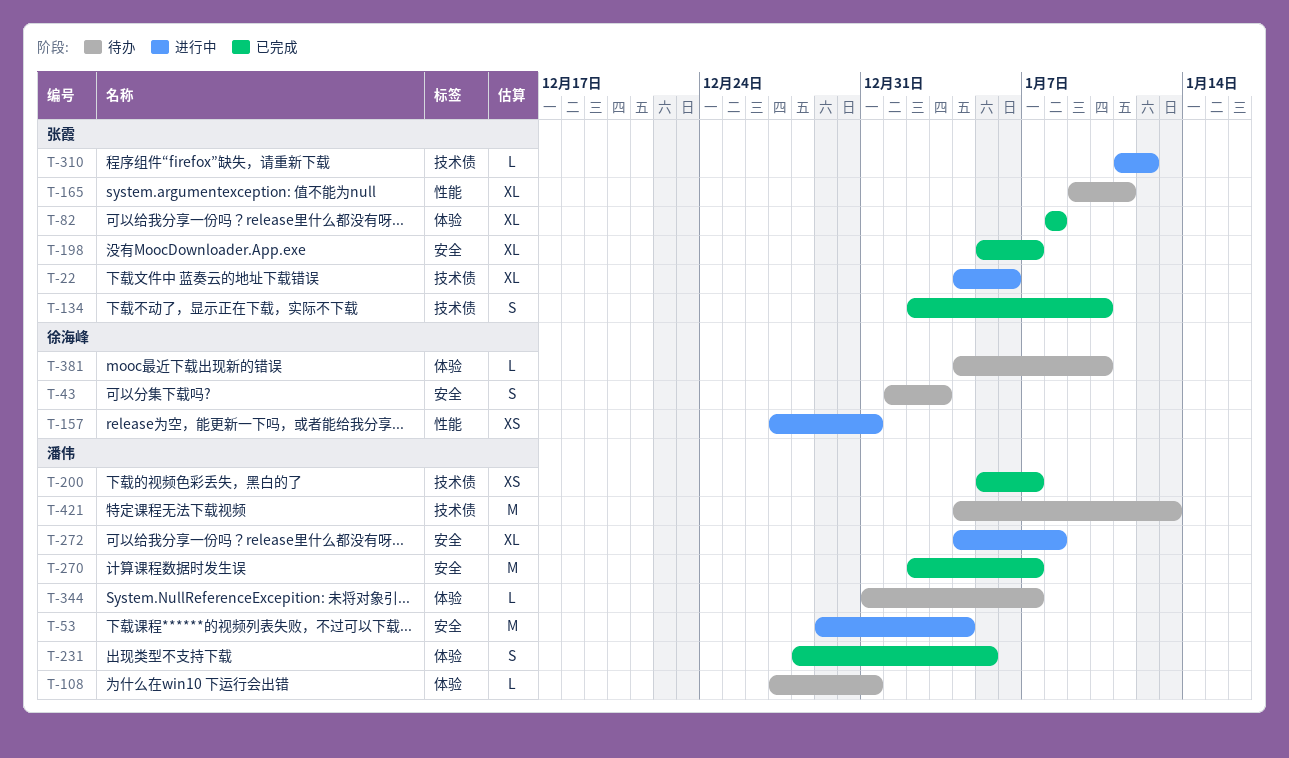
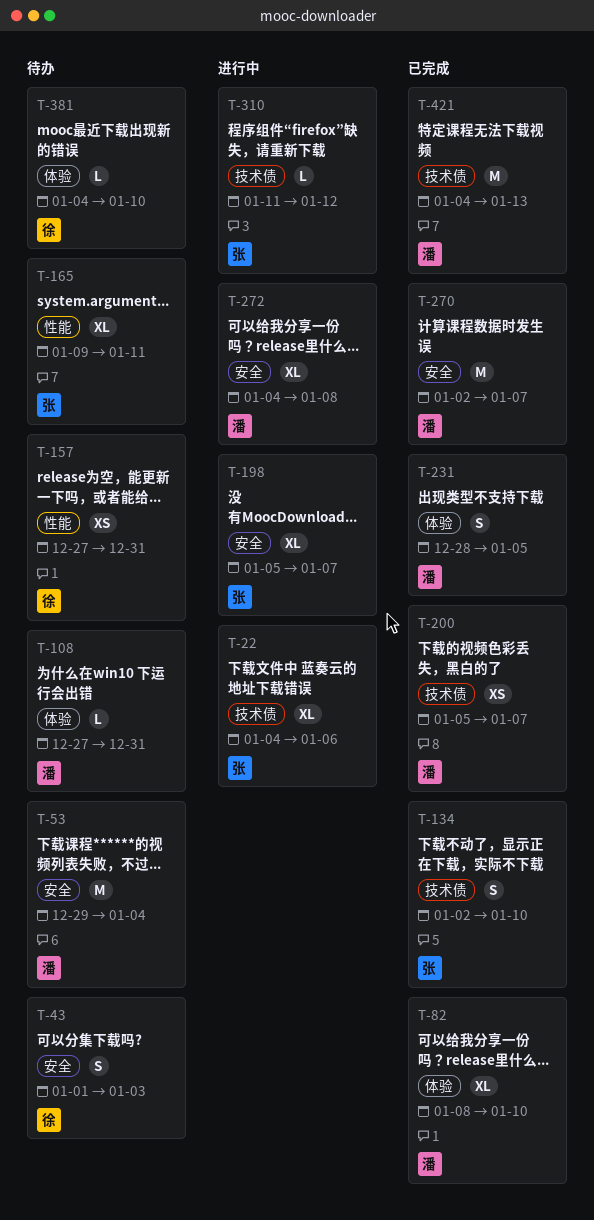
T-53, status: 进行中 -> 待办
T-82, owner: 张霞 -> 潘伟
T-82, due: Jan 8 -> Jan 10
T-157, status: 进行中 -> 待办
T-198, status: 已完成 -> 进行中
T-344: present -> none
T-421, status: 待办 -> 已完成

